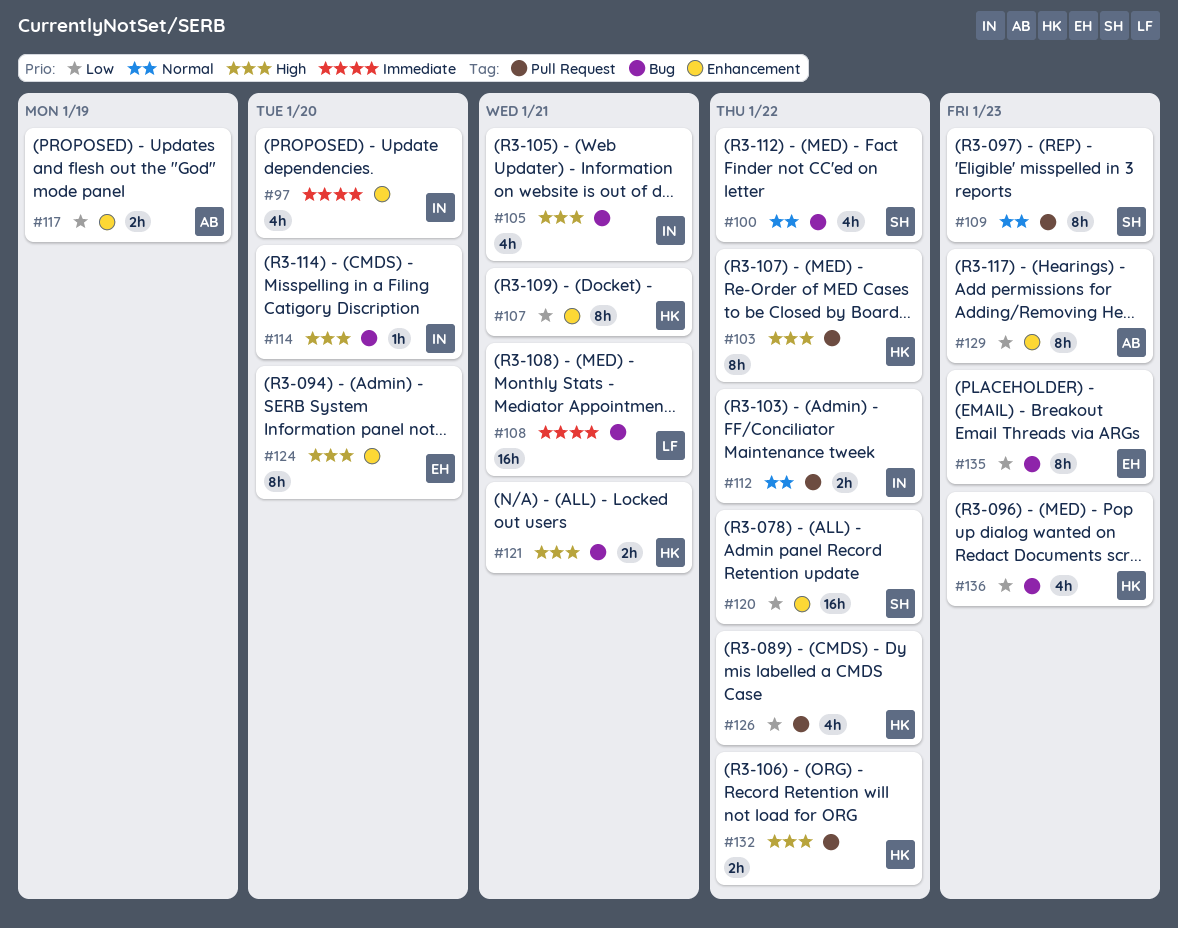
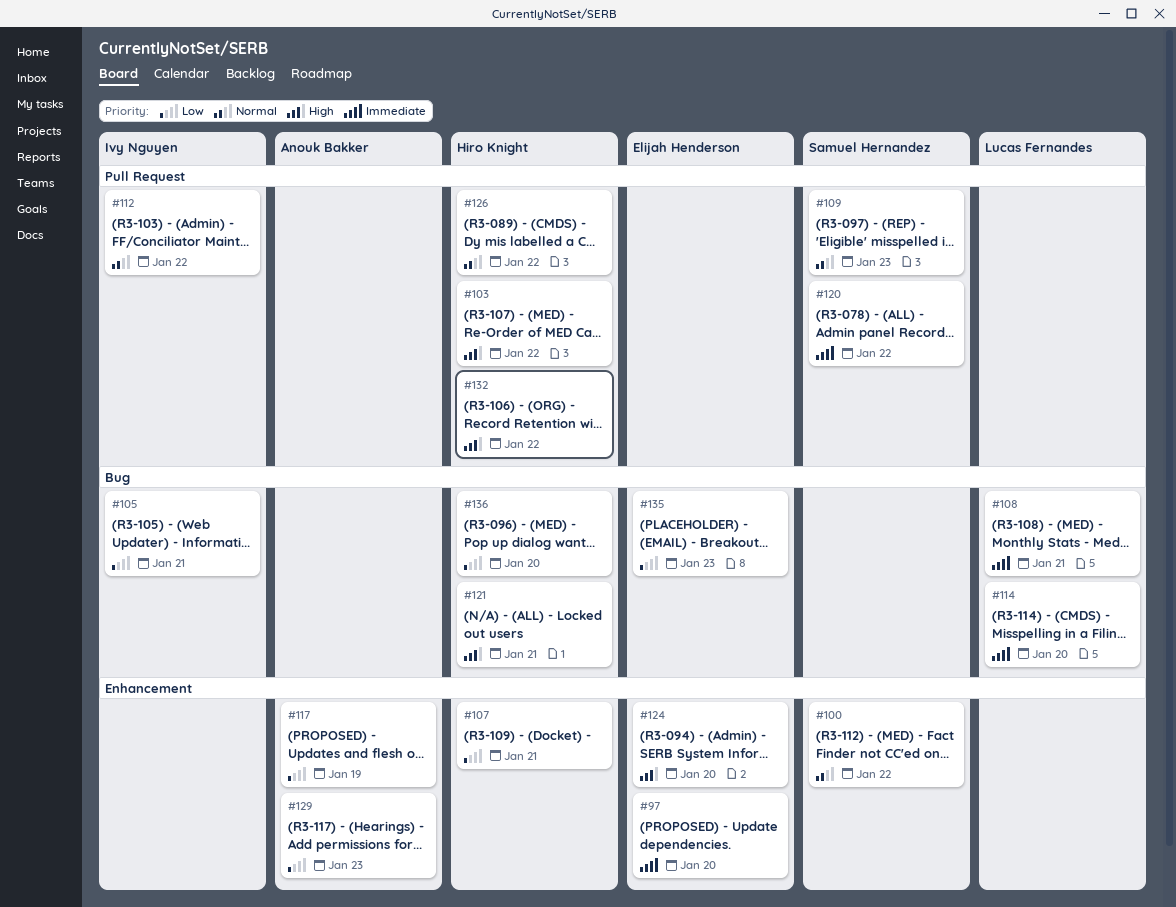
#97, owner: Ivy Nguyen -> Elijah Henderson
#100, label: Bug -> Enhancement
#105, priority: High -> Low
#114, owner: Ivy Nguyen -> Lucas Fernandes
#114, priority: High -> Immediate
#120, priority: Low -> Immediate
#120, label: Enhancement -> Pull Request
#126, priority: Low -> Normal
#136, due: Jan 23 -> Jan 20

